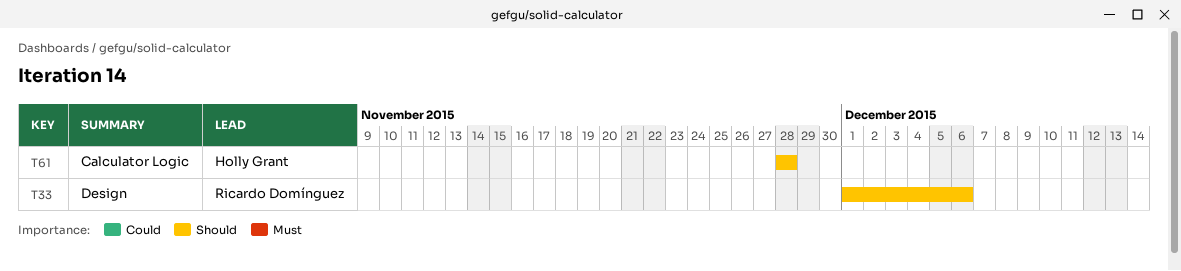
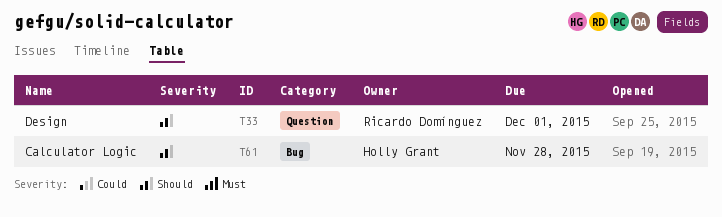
T33, due: Dec 6 -> Dec 1

